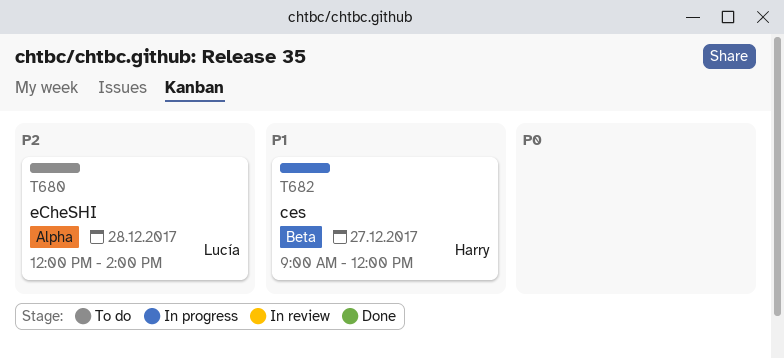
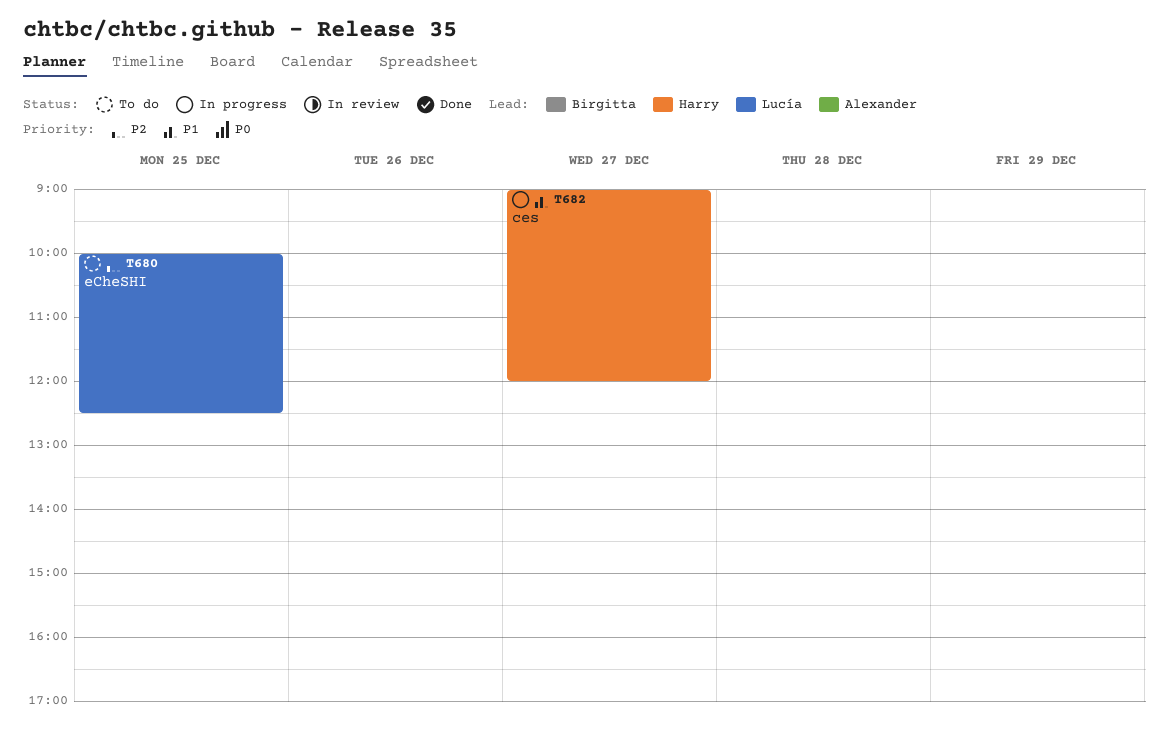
T680, day: Dec 28 -> Dec 25
T680, begins: 12:00 -> 10:00
T680, ends: 14:00 -> 12:30

